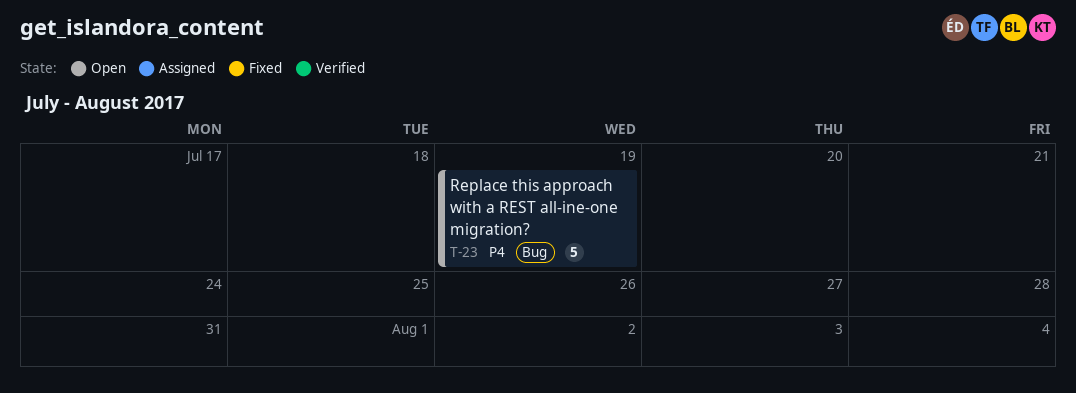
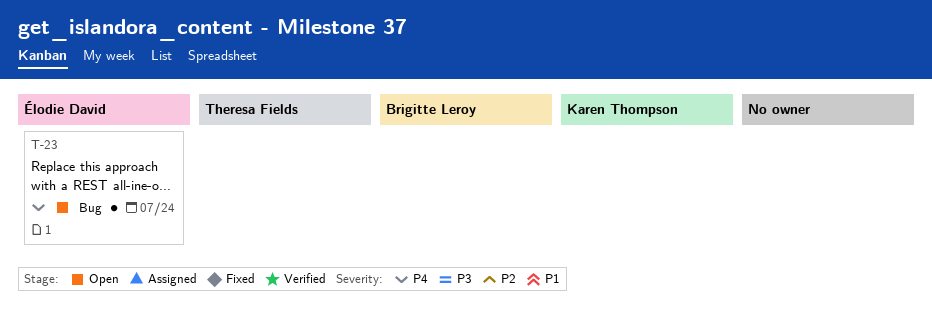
T-23, estimate: 5 -> 1
T-23, due: Jul 19 -> Jul 24

